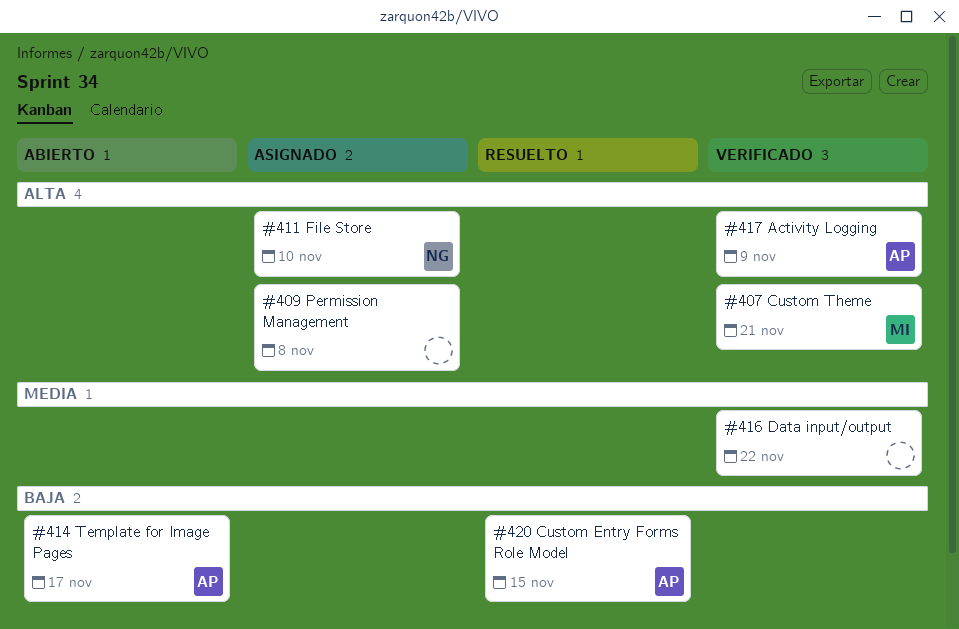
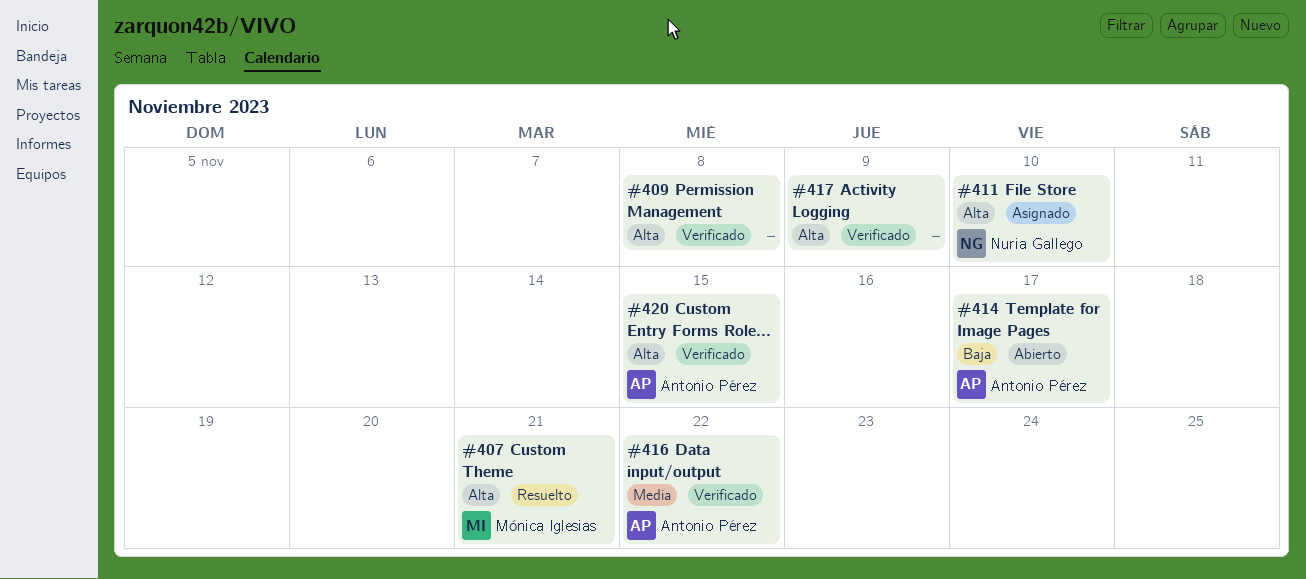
#407, status: Verificado -> Resuelto
#409, status: Asignado -> Verificado
#416, owner: none -> Antonio Pérez
#417, owner: Antonio Pérez -> none
#420, status: Resuelto -> Verificado
#420, priority: Baja -> Alta

